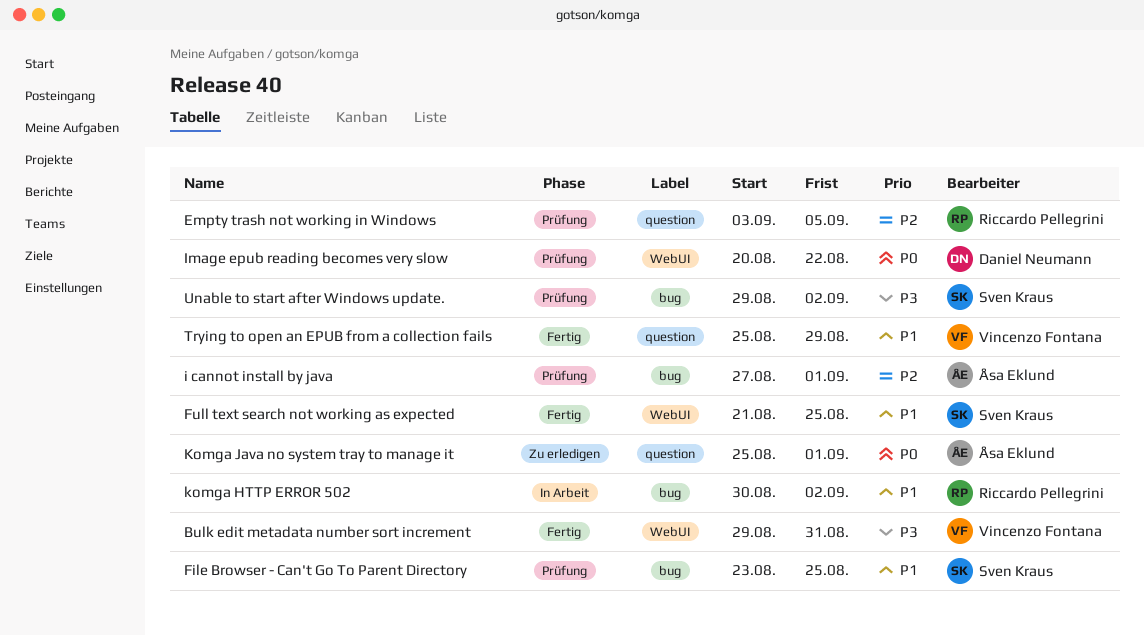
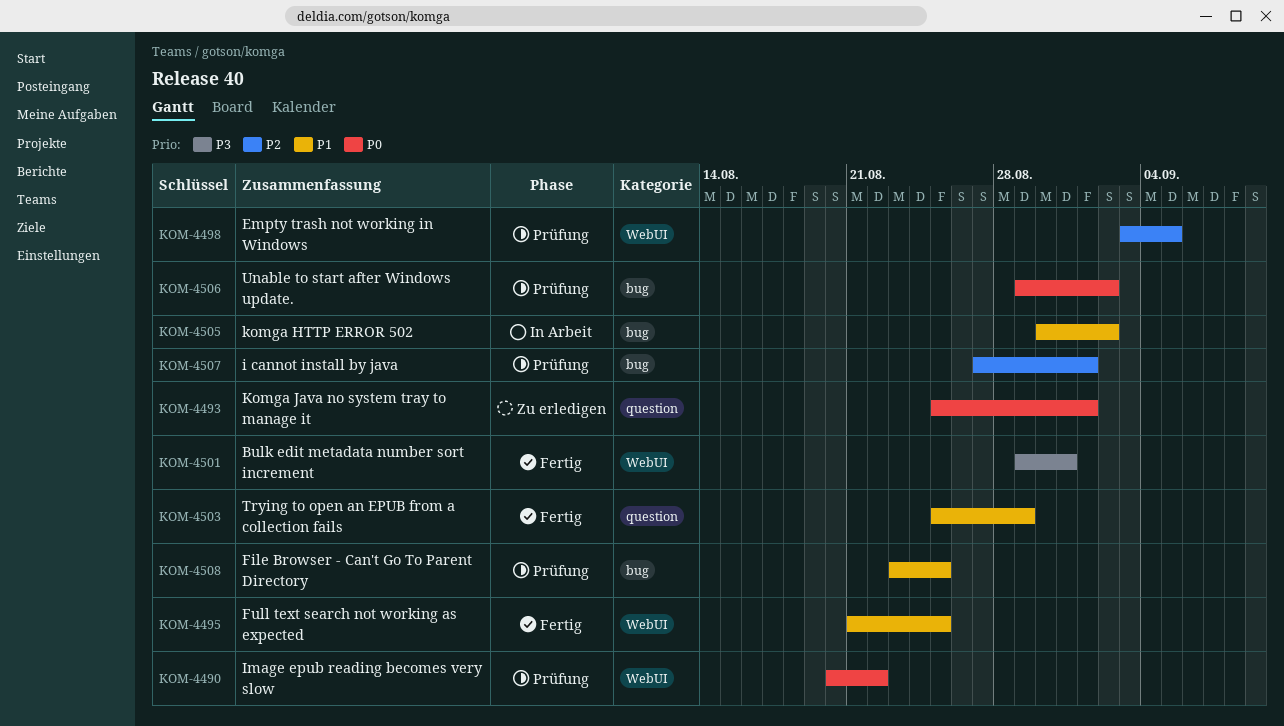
Empty trash not working in Windows, label: question -> WebUI
Unable to start after Windows update., priority: P3 -> P0

